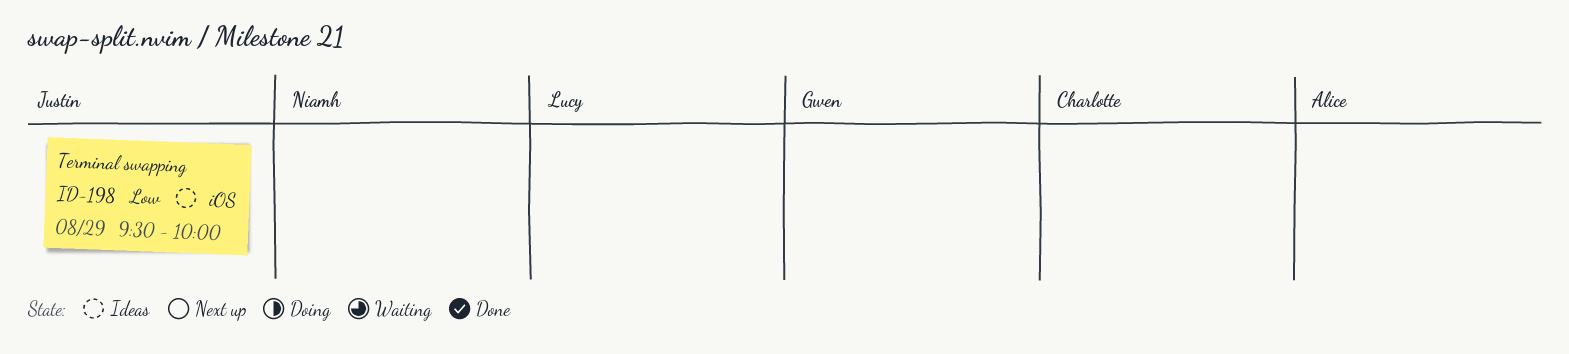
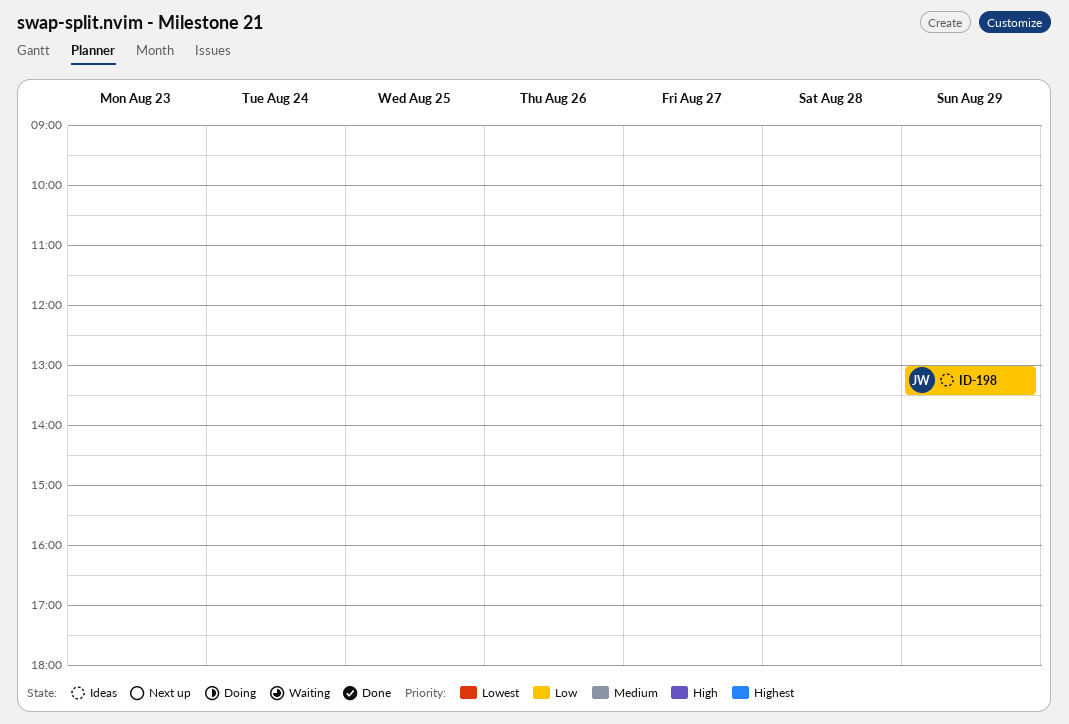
ID-198, begins: 09:30 -> 13:00
ID-198, ends: 10:00 -> 13:30

